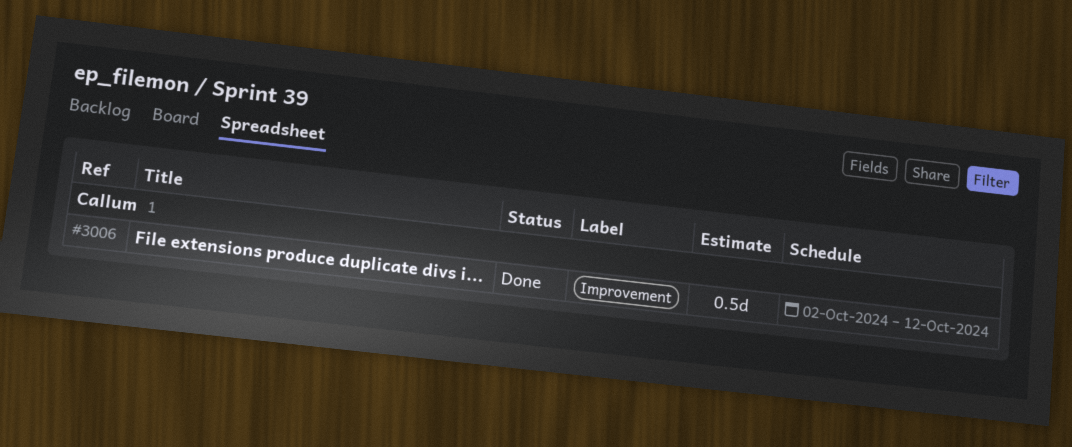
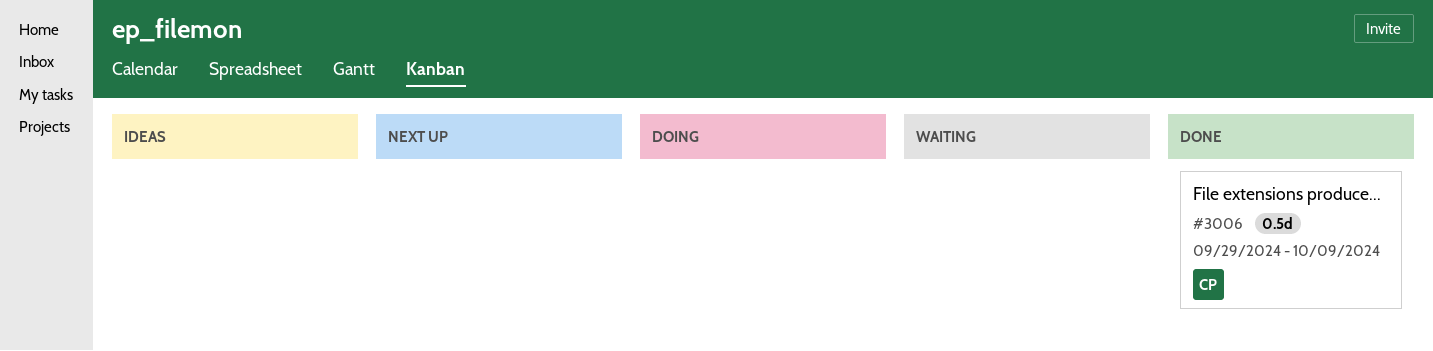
#3006, start: Oct 2 -> Sep 29
#3006, due: Oct 12 -> Oct 9

